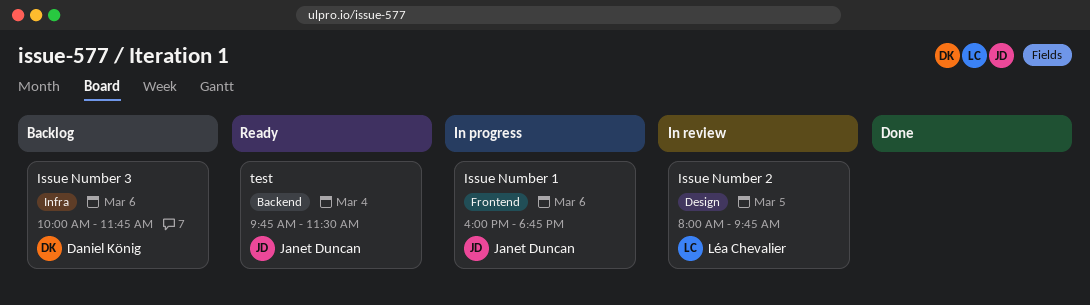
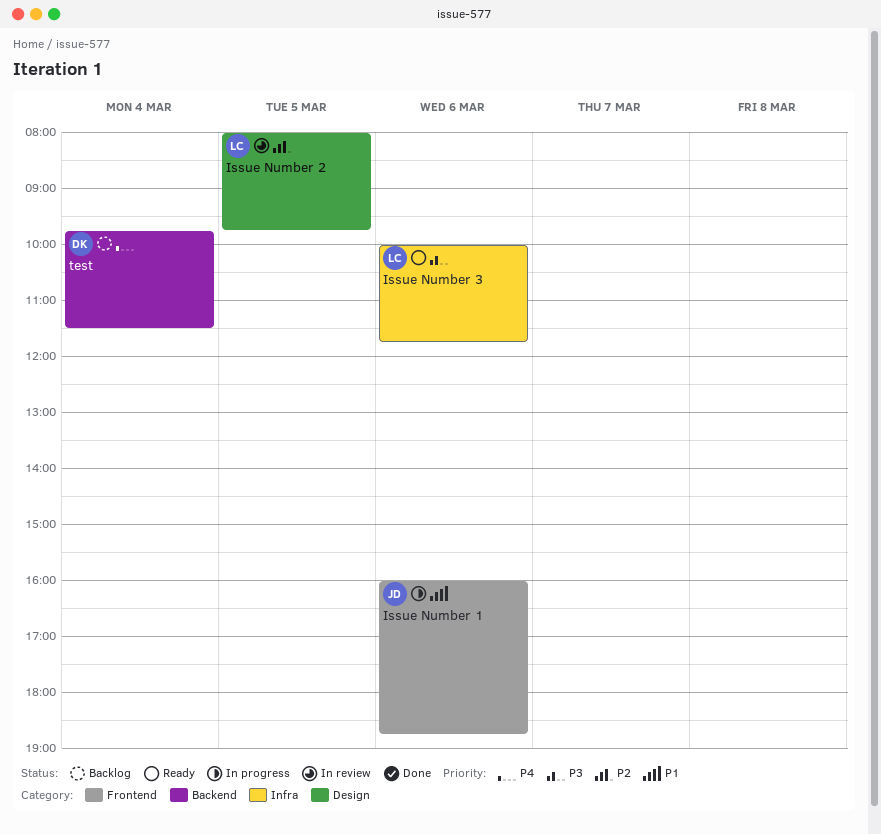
Issue Number 3, status: Backlog -> Ready
Issue Number 3, owner: Daniel König -> Léa Chevalier
test, status: Ready -> Backlog
test, owner: Janet Duncan -> Daniel König

